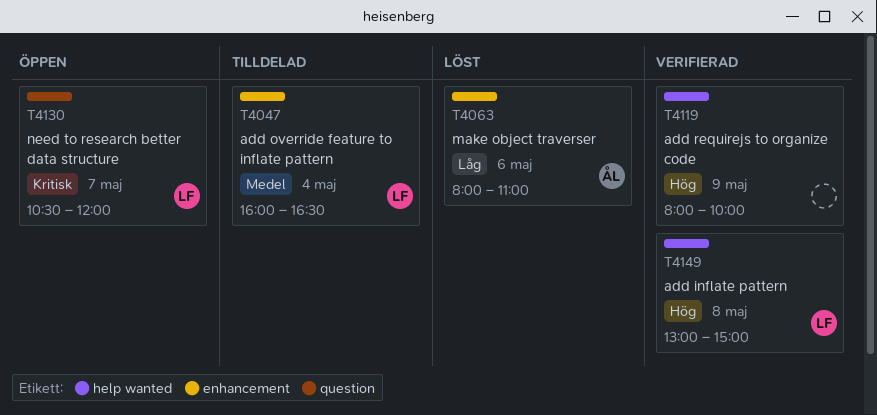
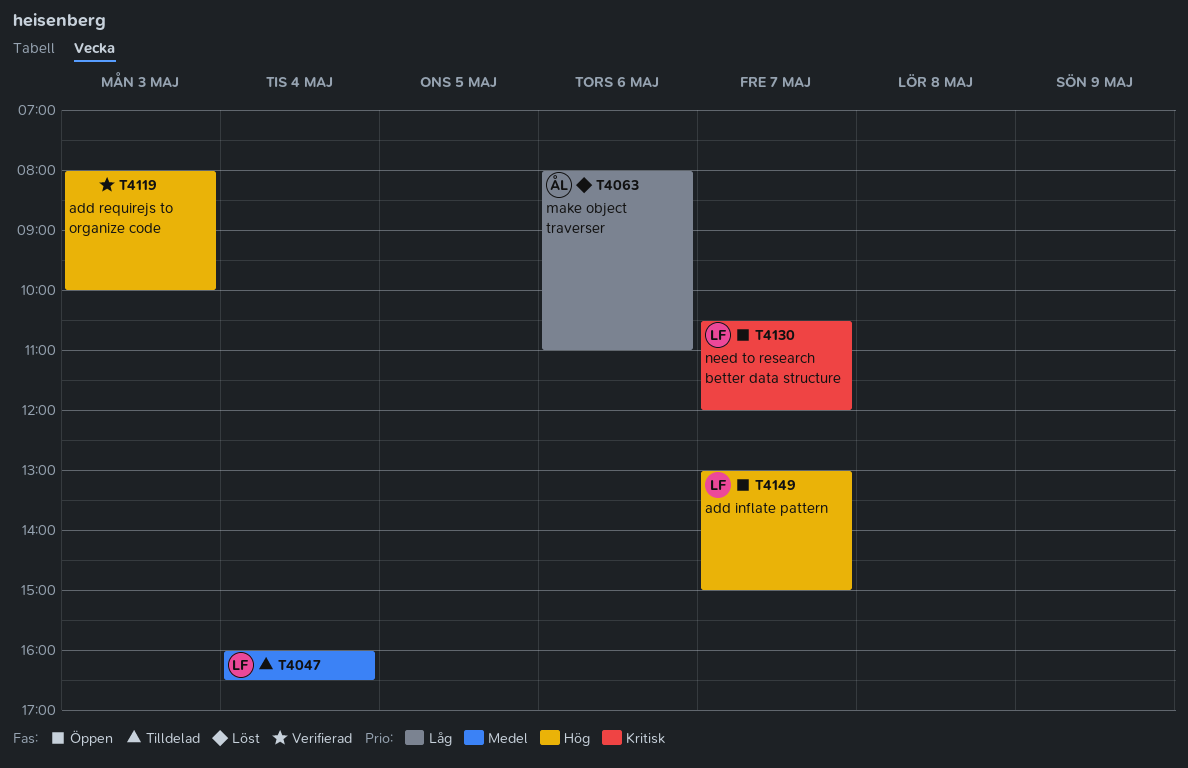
T4119, day: May 9 -> May 3
T4149, status: Verifierad -> Öppen
T4149, day: May 8 -> May 7

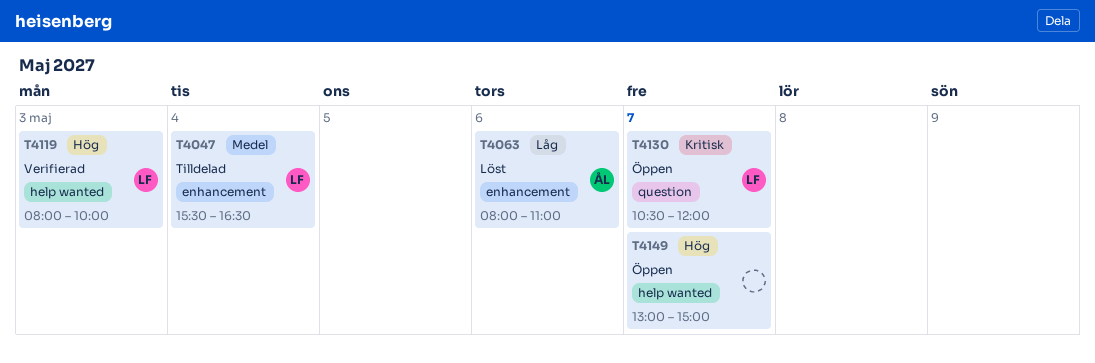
T4047, begins: 16:00 -> 15:30
T4119, owner: none -> LF
T4149, owner: LF -> none

